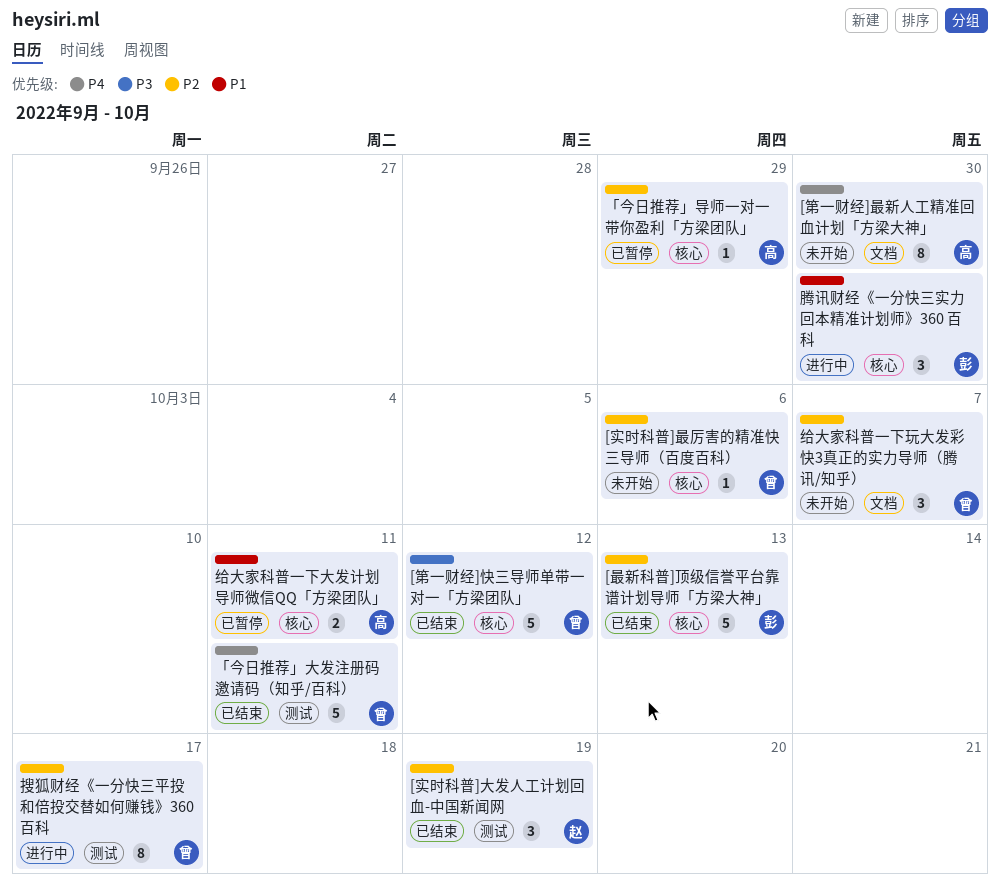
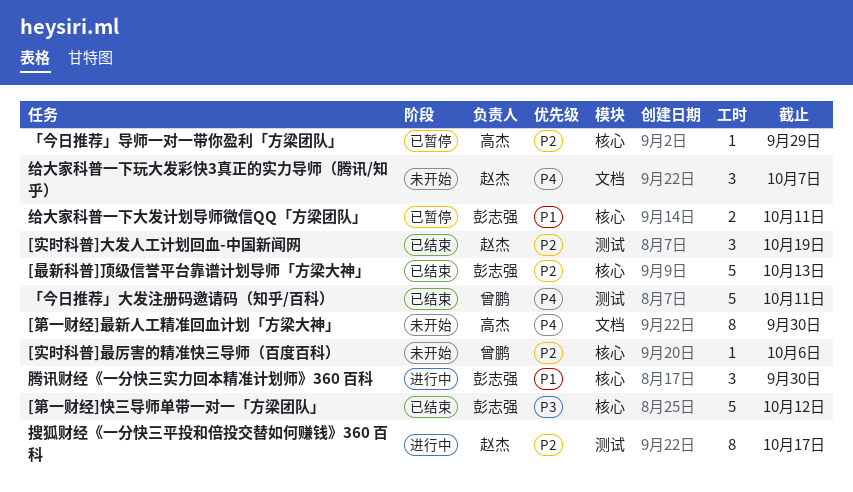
[第一财经]快三导师单带一对一「方梁团队」, owner: 曾鹏 -> 彭志强
搜狐财经《一分快三平投和倍投交替如何赚钱》360 百科, owner: 曾鹏 -> 赵杰
给大家科普一下大发计划导师微信QQ「方梁团队」, owner: 高杰 -> 彭志强
给大家科普一下玩大发彩快3真正的实力导师（腾讯/知乎）, owner: 曾鹏 -> 赵杰
给大家科普一下玩大发彩快3真正的实力导师（腾讯/知乎）, priority: P2 -> P4

